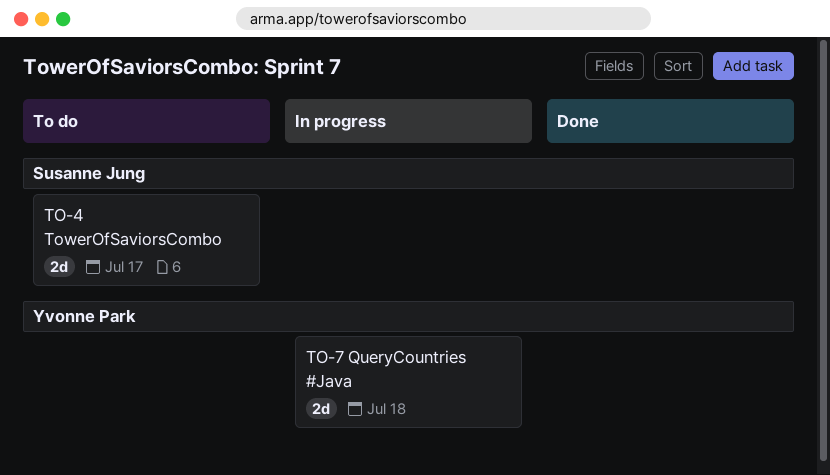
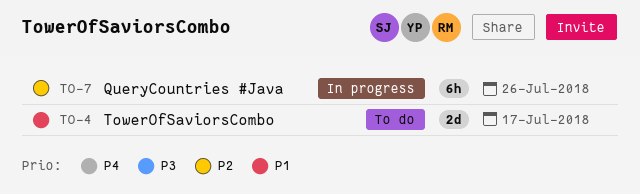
TO-7, estimate: 2d -> 6h
TO-7, due: Jul 18 -> Jul 26

